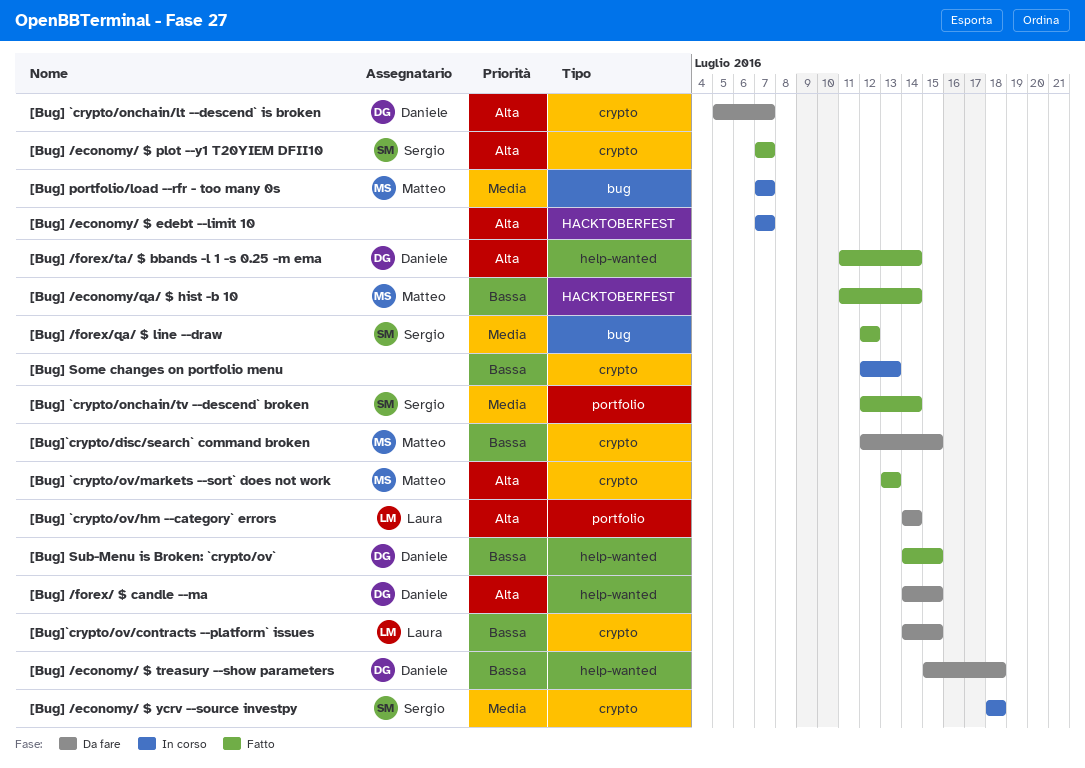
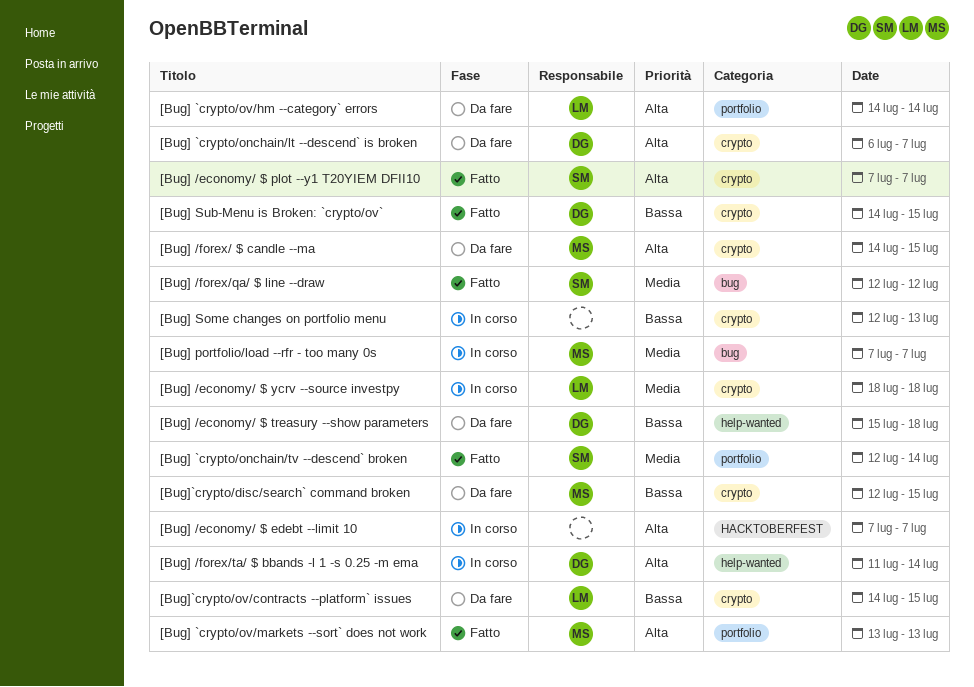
[Bug] /economy/ $ ycrv --source investpy, owner: Sergio -> Laura
[Bug] /economy/qa/ $ hist -b 10: present -> none
[Bug] /forex/ $ candle --ma, owner: Daniele -> Matteo
[Bug] /forex/ $ candle --ma, label: help-wanted -> crypto
[Bug] /forex/ta/ $ bbands -l 1 -s 0.25 -m ema, status: Fatto -> In corso
[Bug] `crypto/onchain/lt --descend` is broken, start: Jul 5 -> Jul 6
[Bug] `crypto/ov/markets --sort` does not work, label: crypto -> portfolio
[Bug] Sub-Menu is Broken: `crypto/ov`, label: help-wanted -> crypto

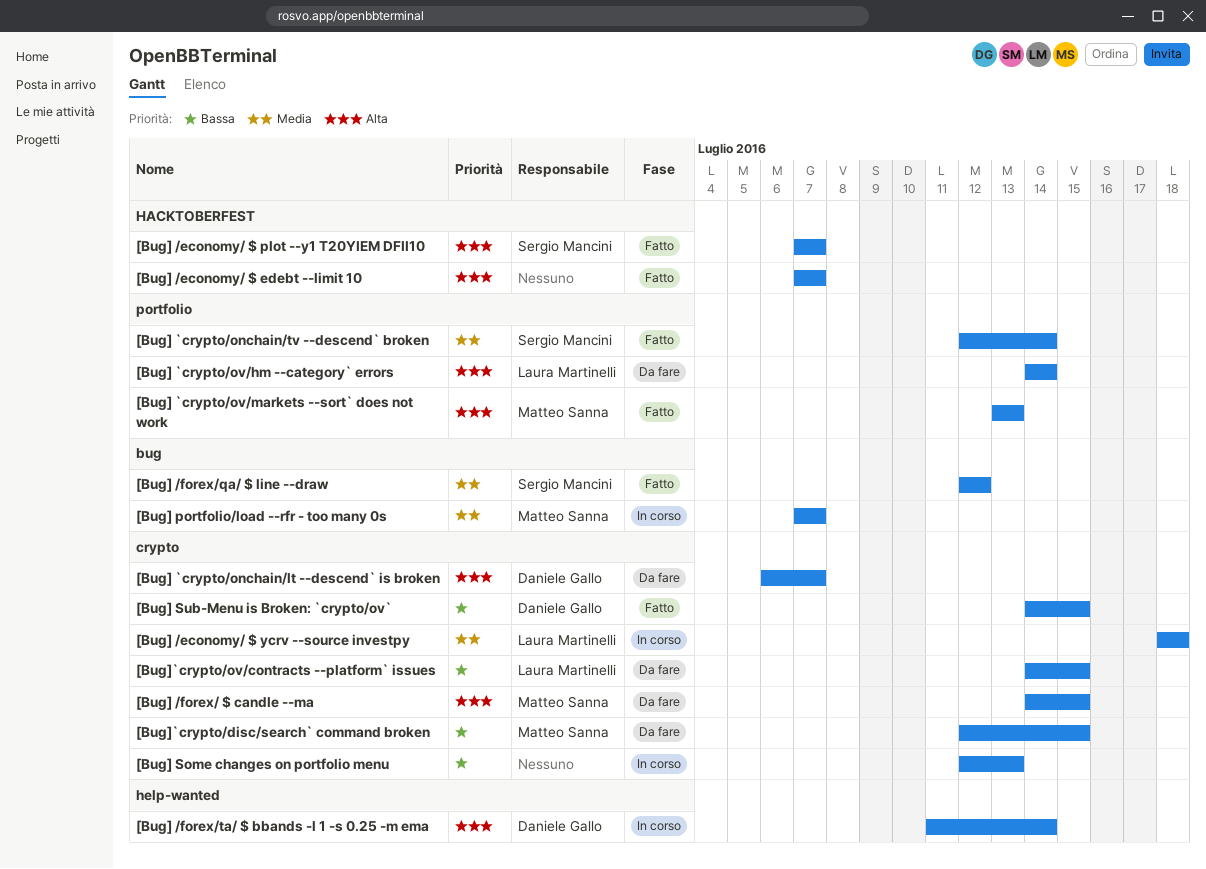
[Bug] /economy/ $ edebt --limit 10, status: In corso -> Fatto
[Bug] /economy/ $ plot --y1 T20YIEM DFII10, label: crypto -> HACKTOBERFEST
[Bug] /economy/ $ treasury --show parameters: present -> none

